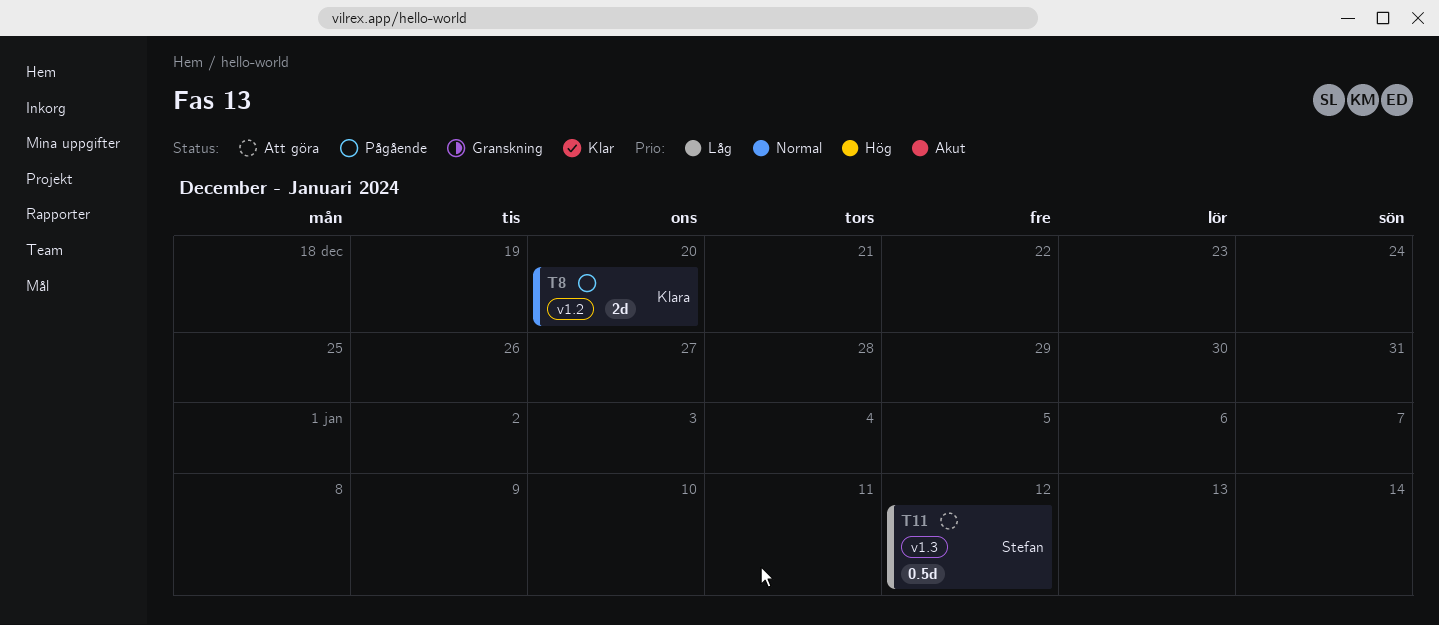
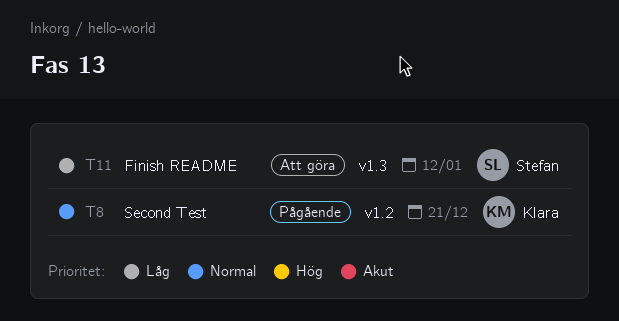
T8, due: Dec 20 -> Dec 21

